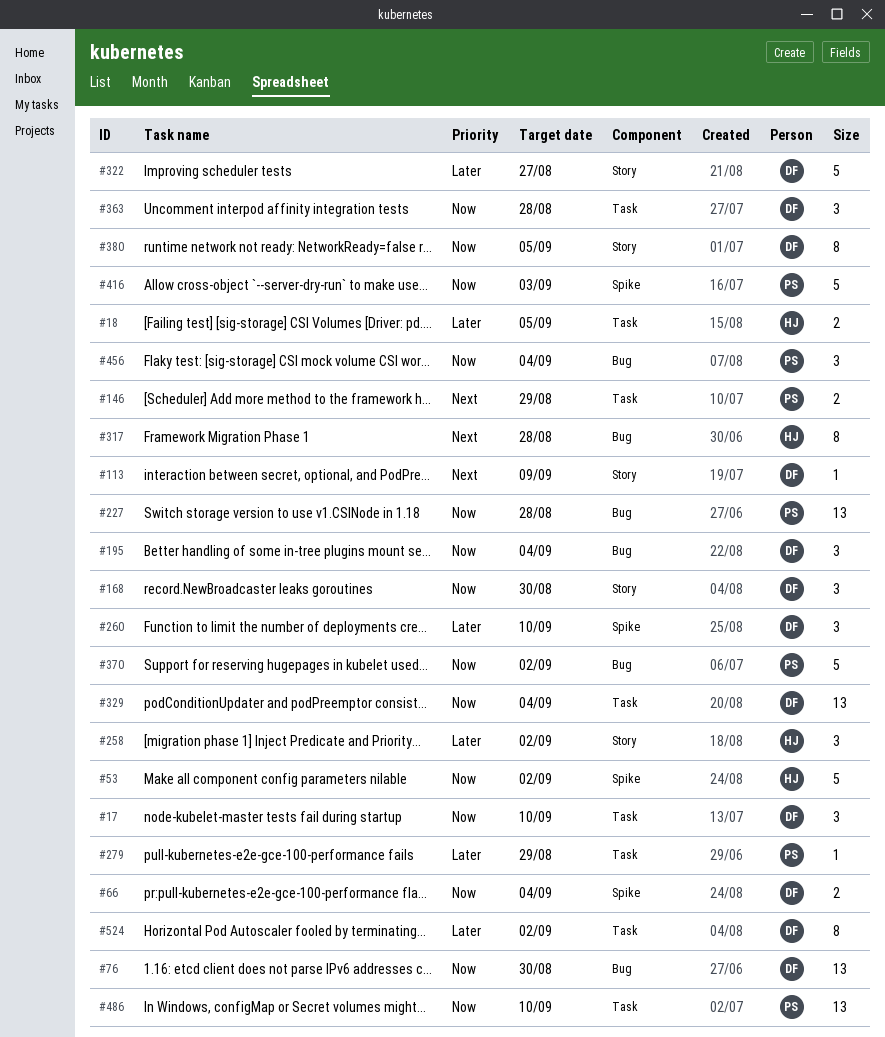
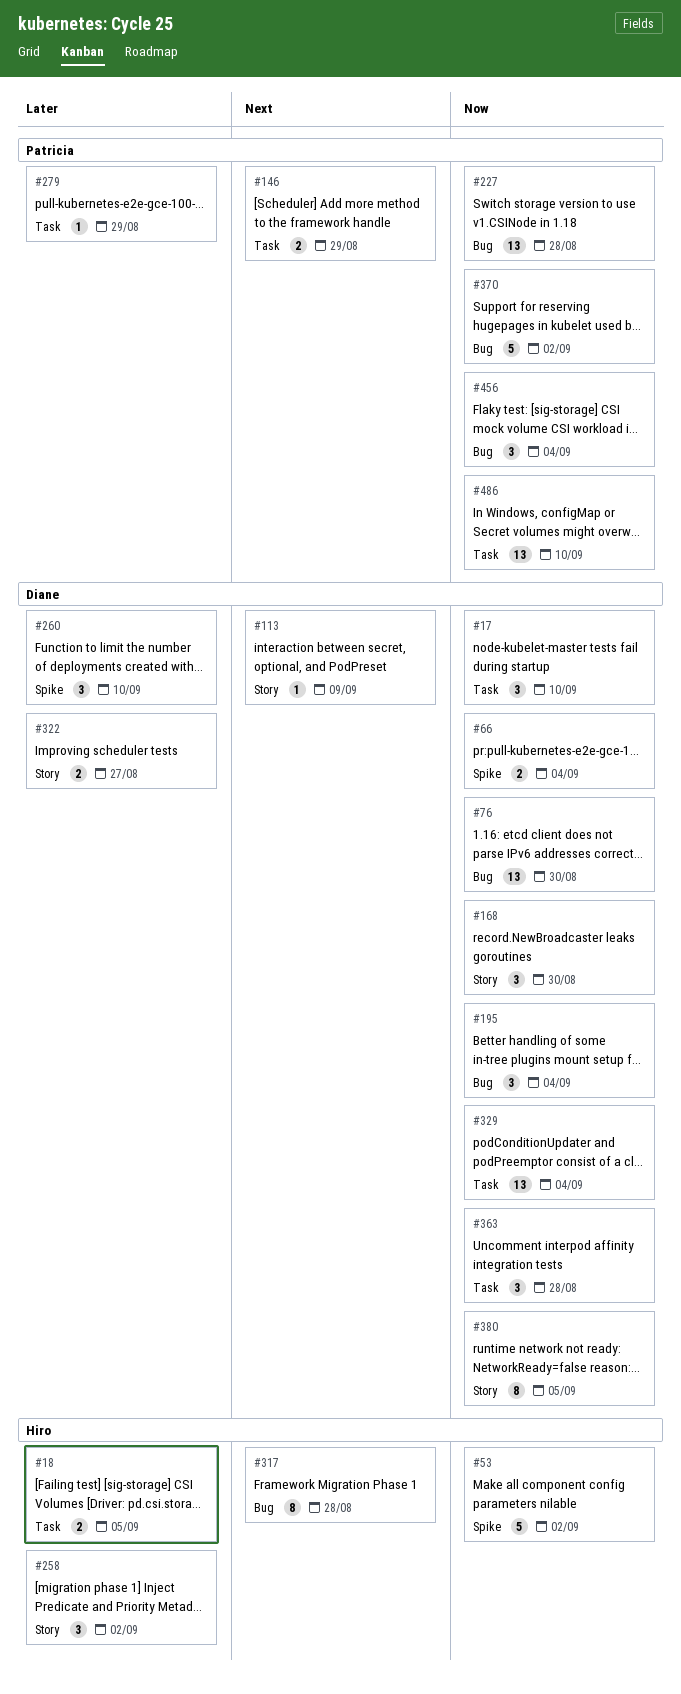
#322, estimate: 5 -> 2
#416: present -> none
#524: present -> none

